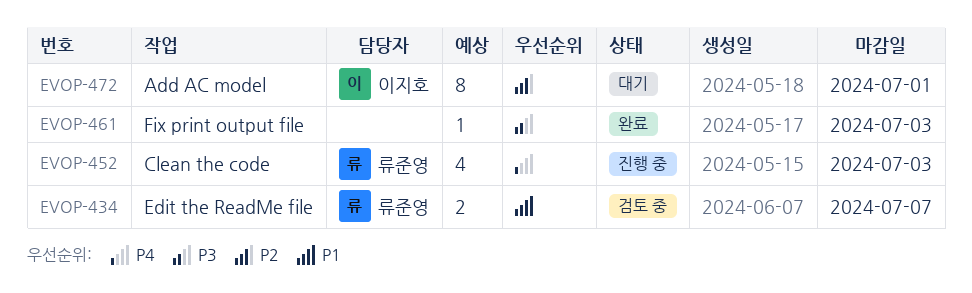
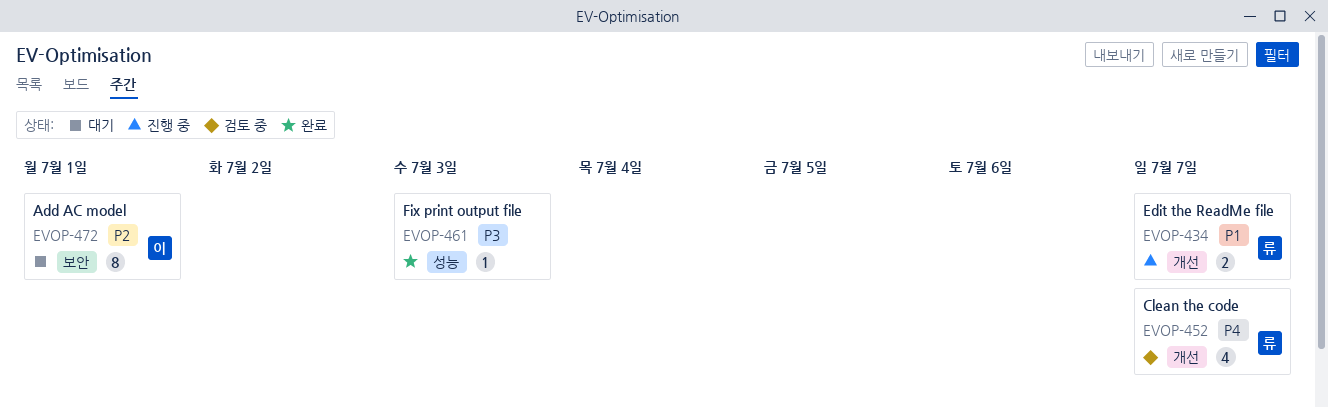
EVOP-434, status: 검토 중 -> 진행 중
EVOP-452, status: 진행 중 -> 검토 중
EVOP-452, due: Jul 3 -> Jul 7

